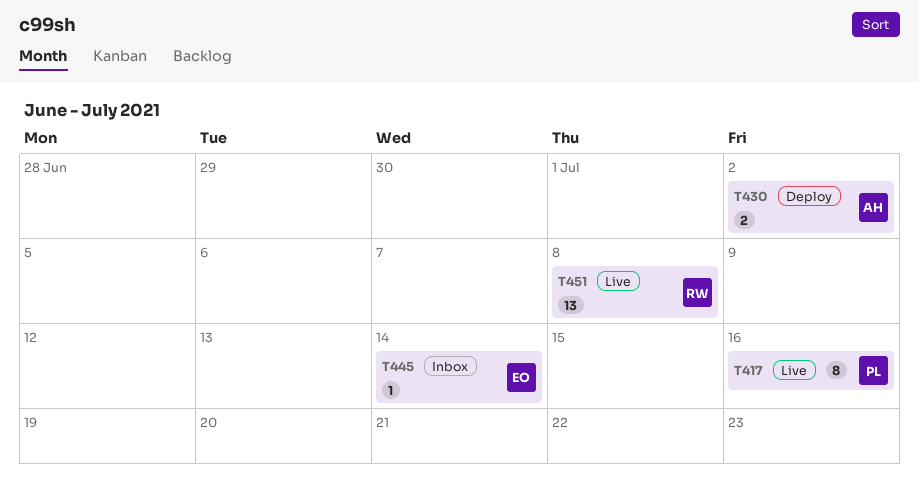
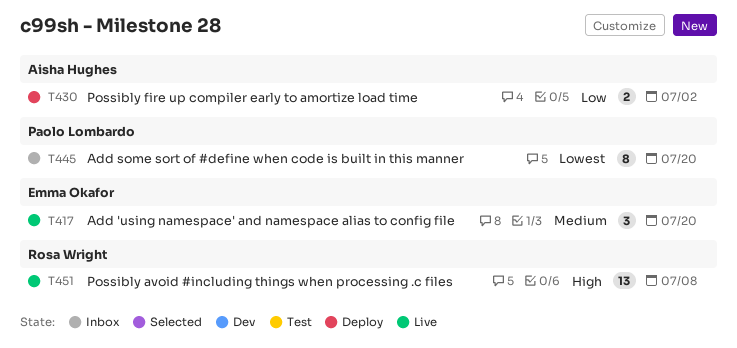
T417, owner: Paolo Lombardo -> Emma Okafor
T417, estimate: 8 -> 3
T417, due: Jul 16 -> Jul 20
T445, owner: Emma Okafor -> Paolo Lombardo
T445, estimate: 1 -> 8
T445, due: Jul 14 -> Jul 20

